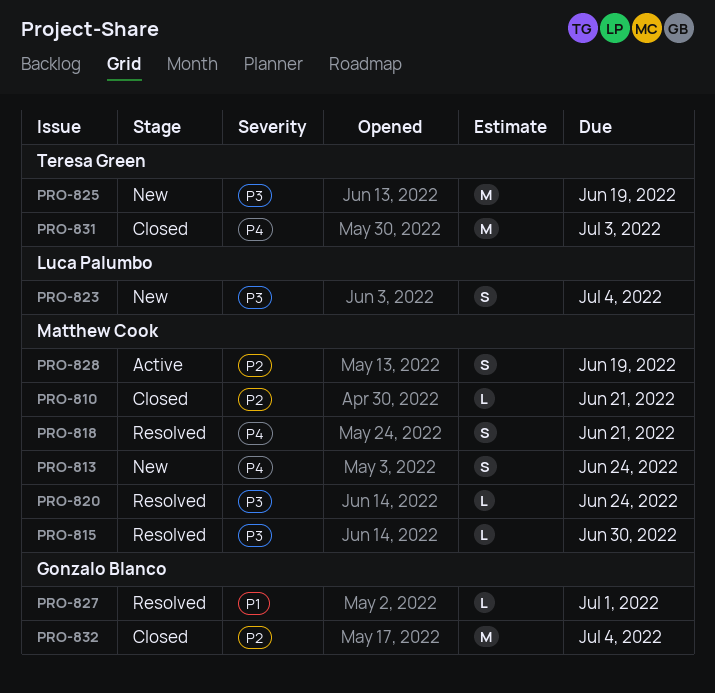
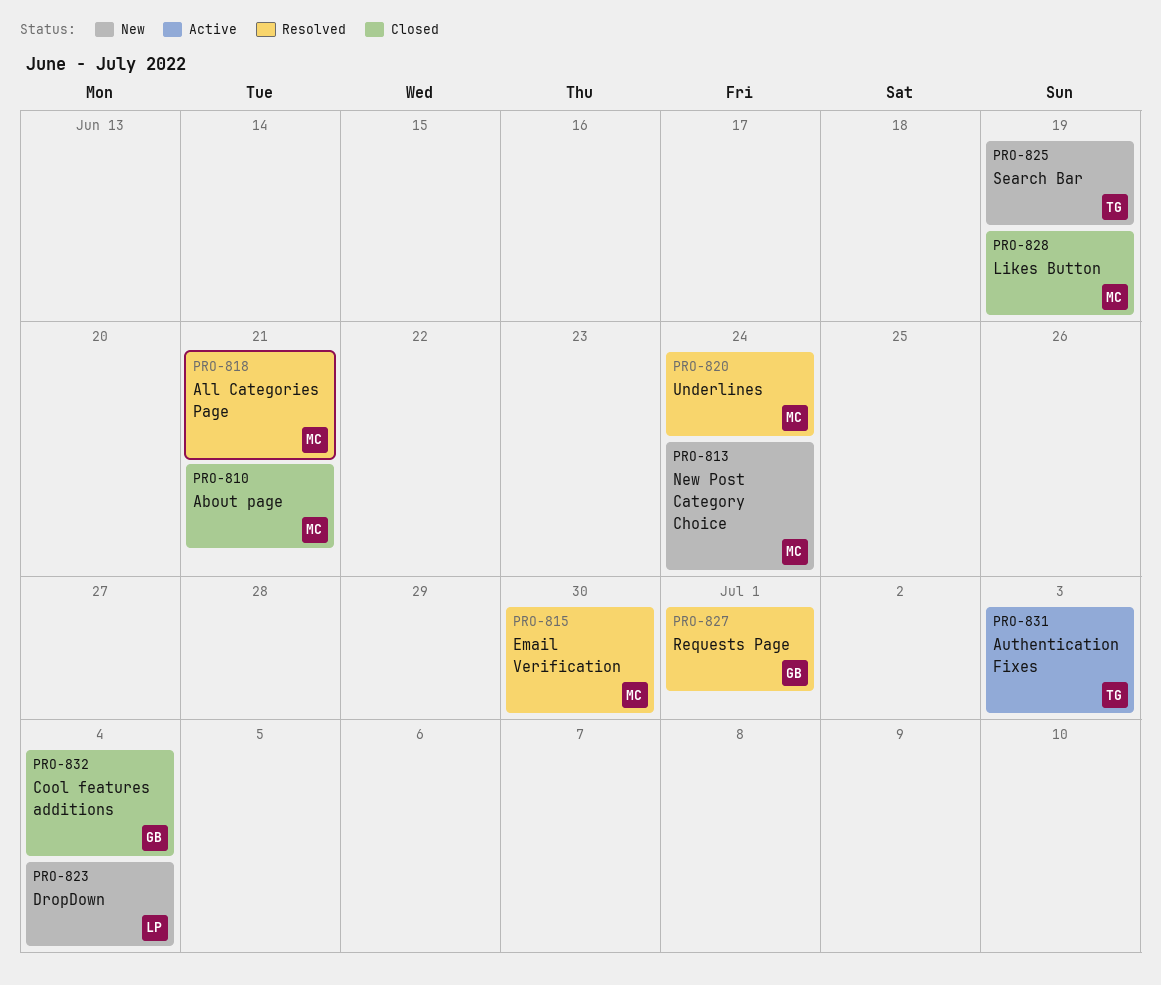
PRO-828, status: Active -> Closed
PRO-831, status: Closed -> Active

